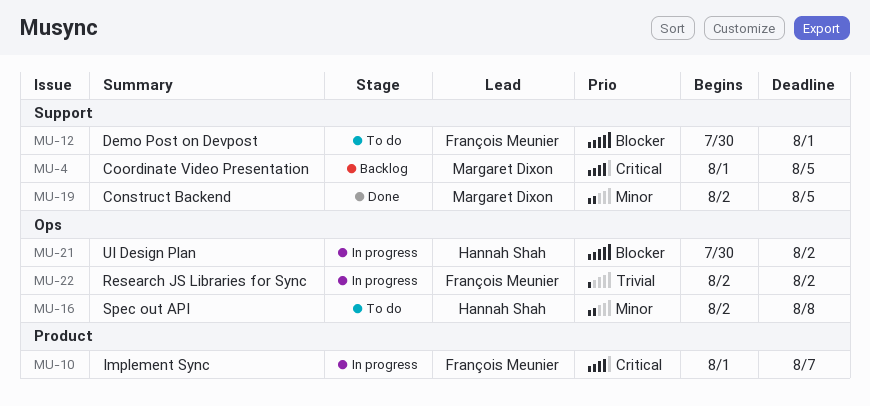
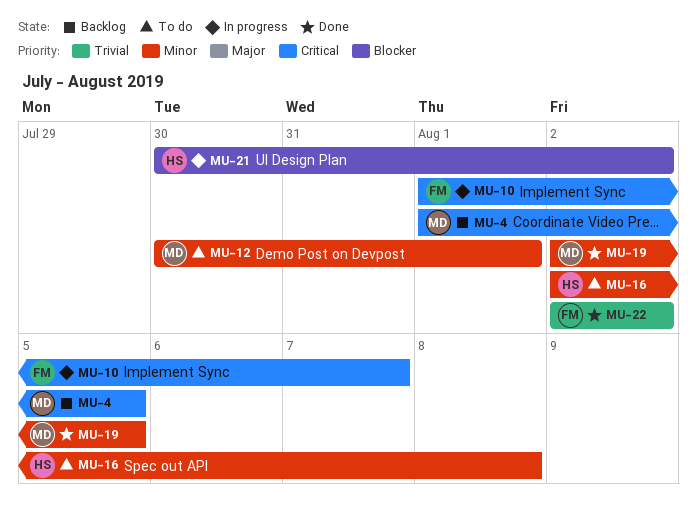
MU-12, owner: François Meunier -> Margaret Dixon
MU-12, priority: Blocker -> Minor
MU-22, status: In progress -> Done

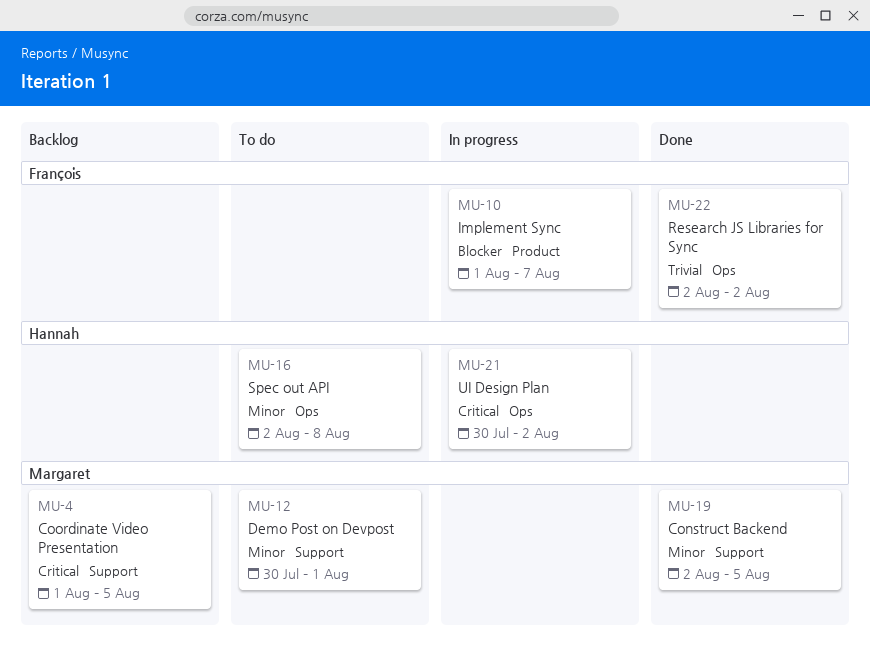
MU-10, priority: Critical -> Blocker
MU-21, priority: Blocker -> Critical

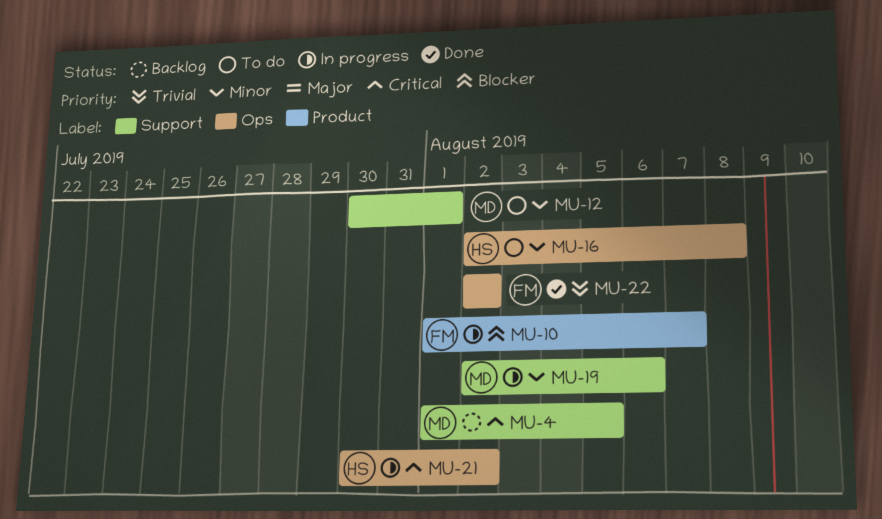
MU-19, status: Done -> In progress
MU-19, due: Aug 5 -> Aug 6

